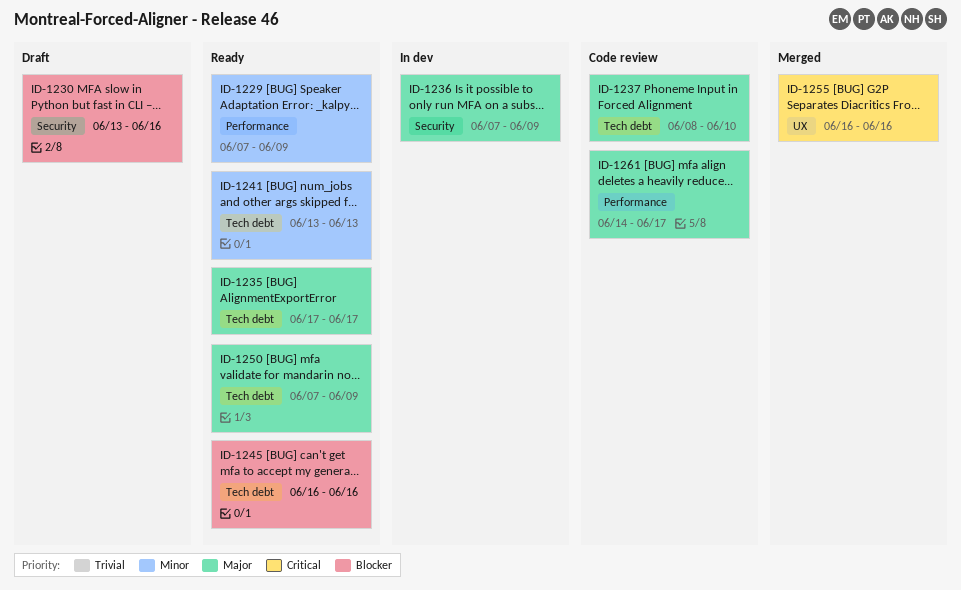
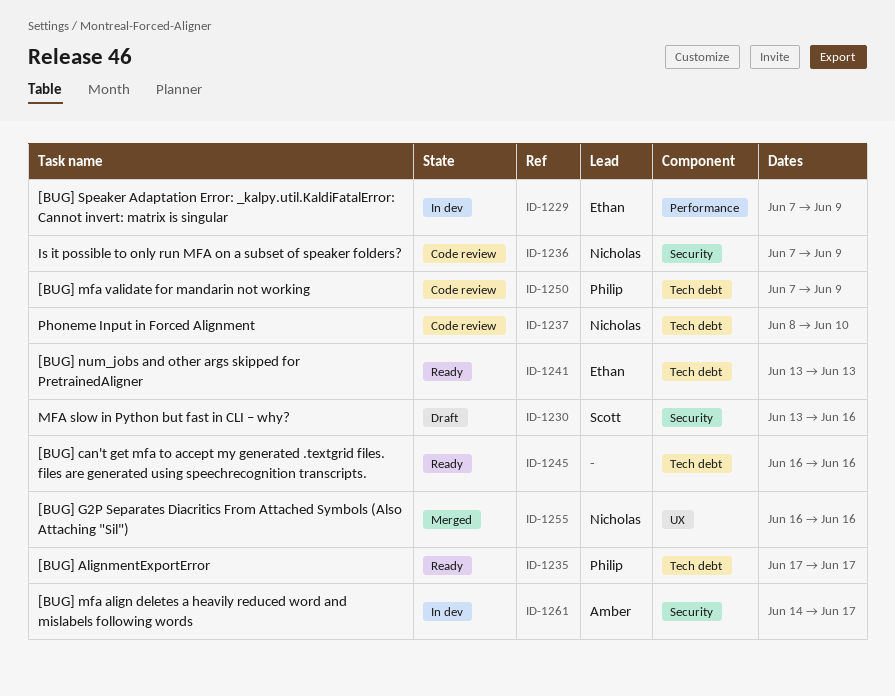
ID-1229, status: Ready -> In dev
ID-1236, status: In dev -> Code review
ID-1250, status: Ready -> Code review
ID-1261, status: Code review -> In dev
ID-1261, label: Performance -> Security

